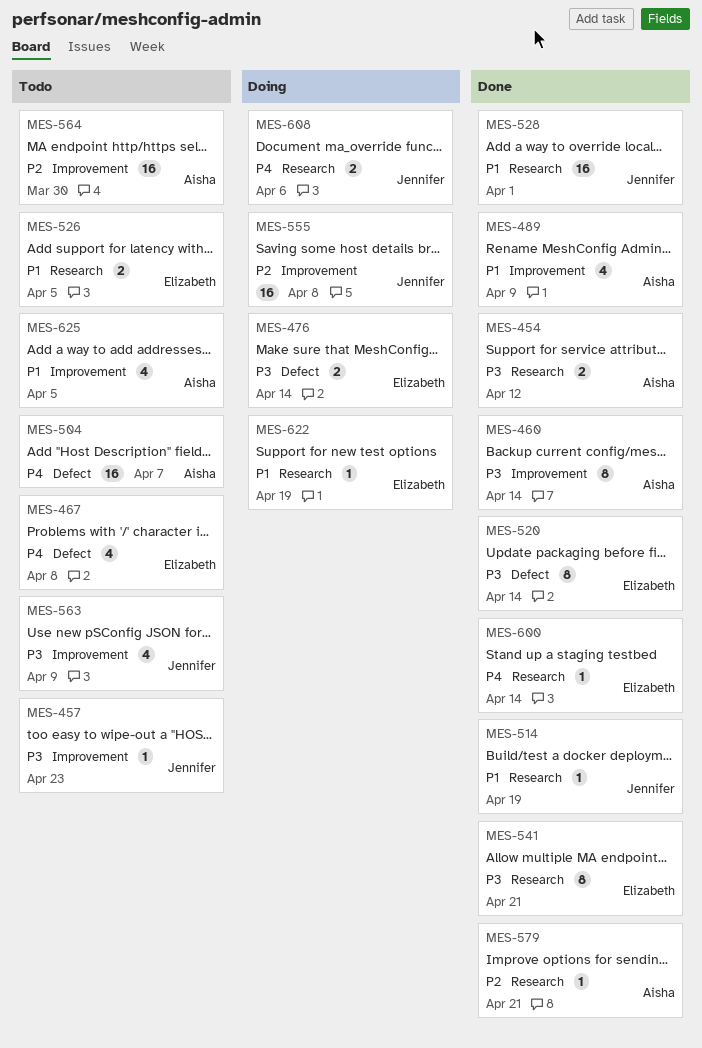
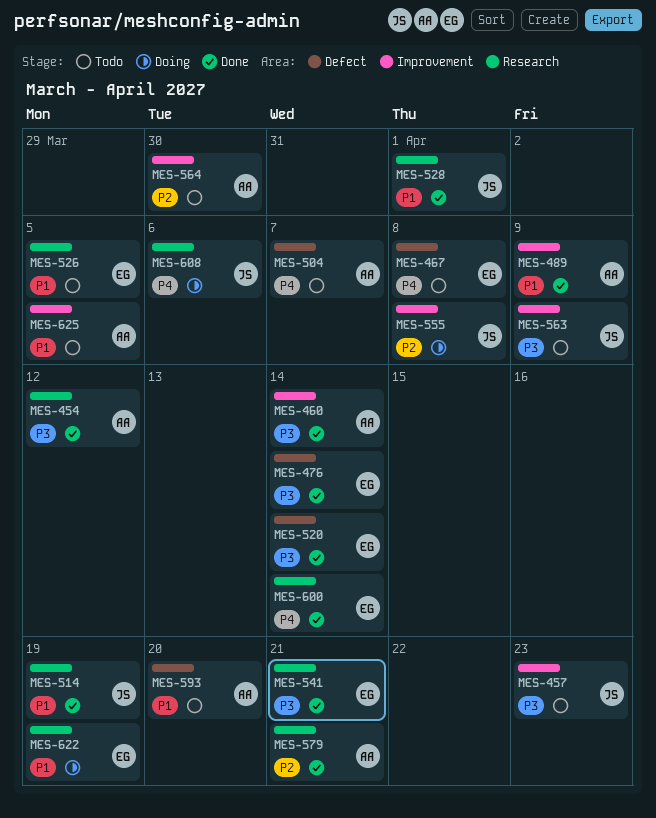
MES-476, status: Doing -> Done
MES-593: none -> present

